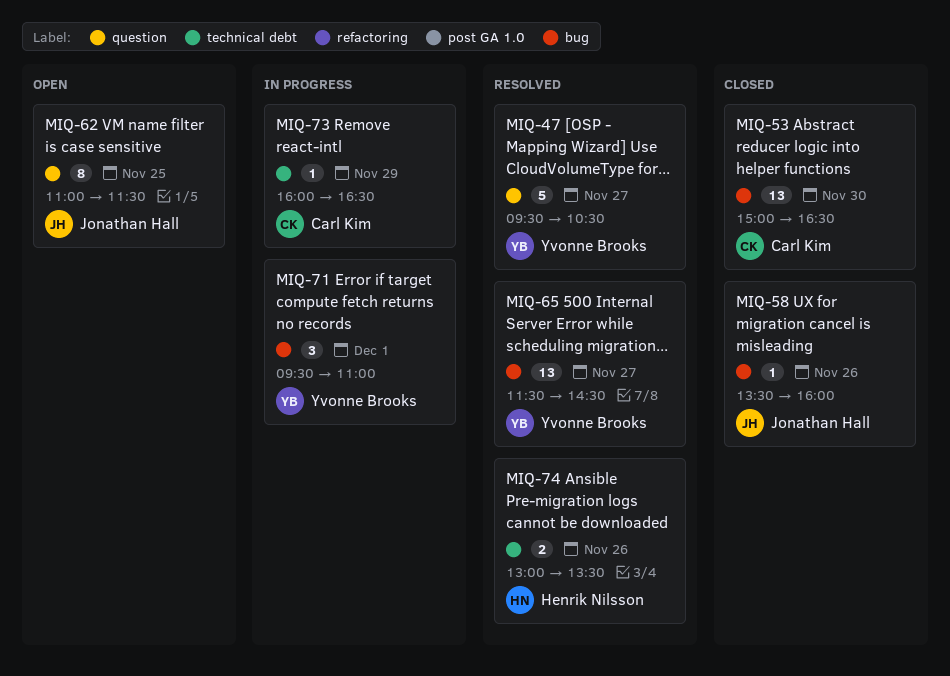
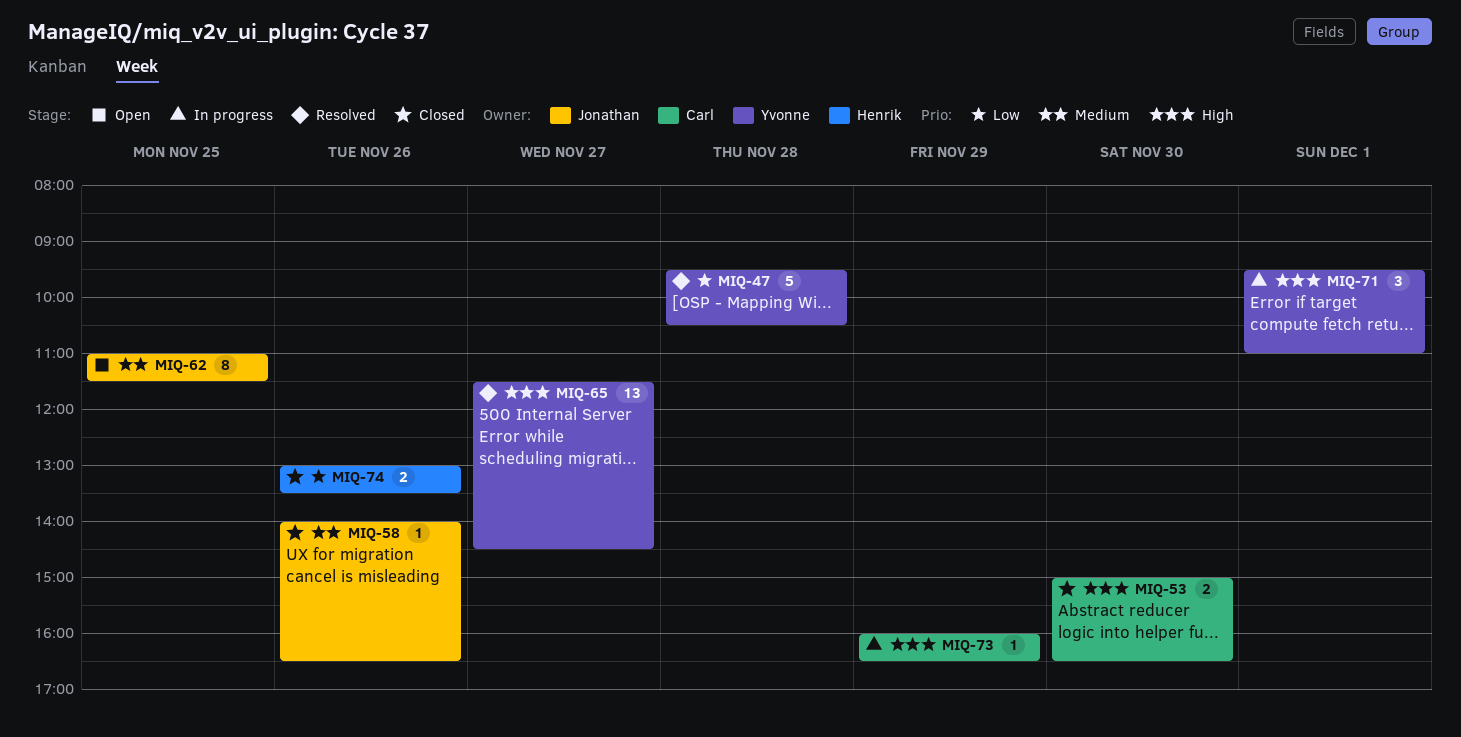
MIQ-47, day: Nov 27 -> Nov 28
MIQ-53, estimate: 13 -> 2
MIQ-58, begins: 13:30 -> 14:00
MIQ-58, ends: 16:00 -> 16:30
MIQ-74, status: Resolved -> Closed

